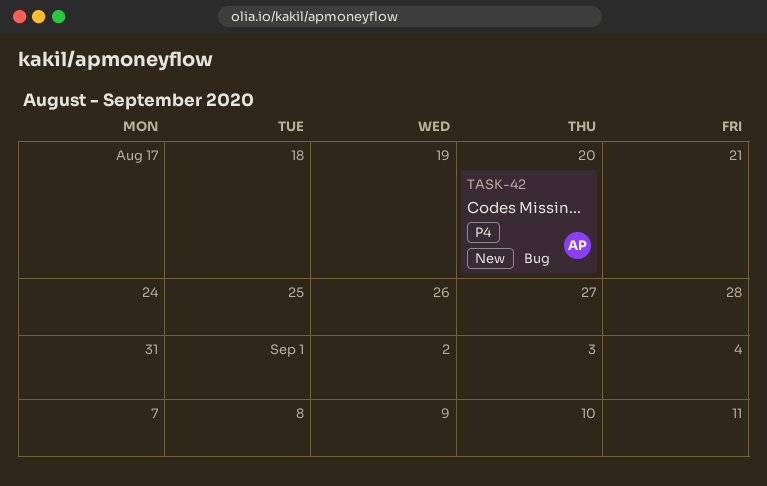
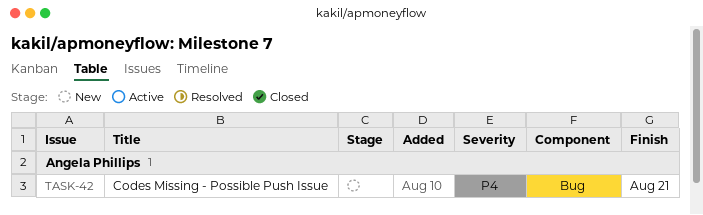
TASK-42, due: Aug 20 -> Aug 21

